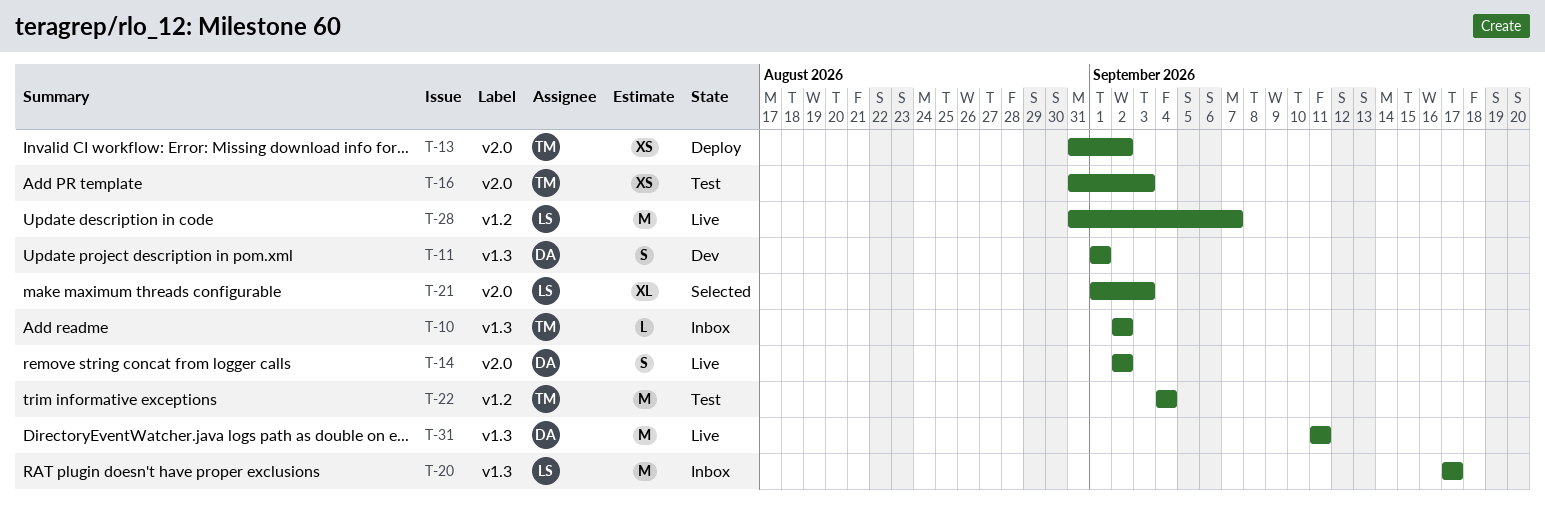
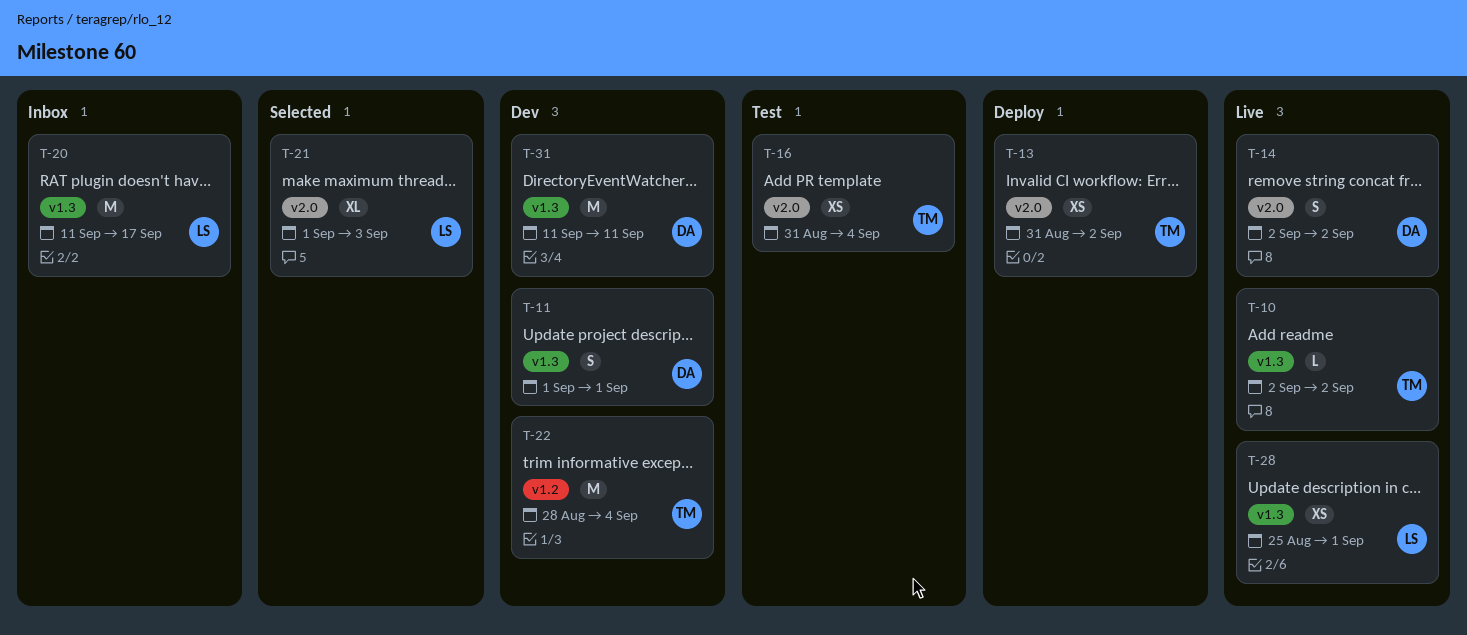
T-10, status: Inbox -> Live
T-16, due: Sep 3 -> Sep 4
T-20, start: Sep 17 -> Sep 11
T-22, status: Test -> Dev
T-22, start: Sep 4 -> Aug 28
T-28, label: v1.2 -> v1.3
T-28, estimate: M -> XS
T-28, start: Aug 31 -> Aug 25
T-28, due: Sep 7 -> Sep 1
T-31, status: Live -> Dev

